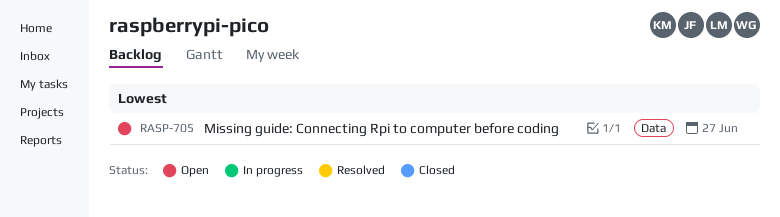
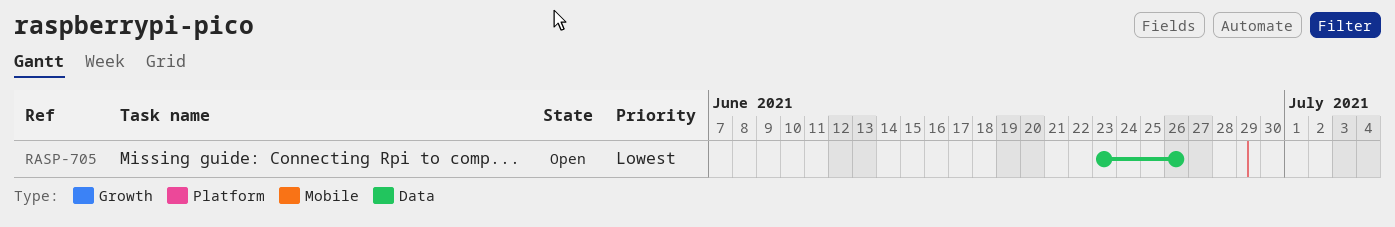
RASP-705, due: Jun 27 -> Jun 26

